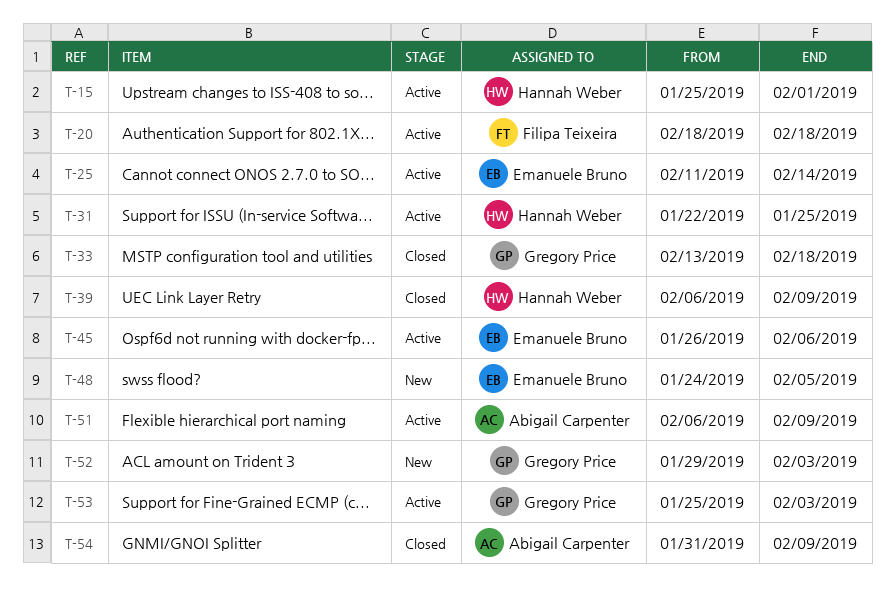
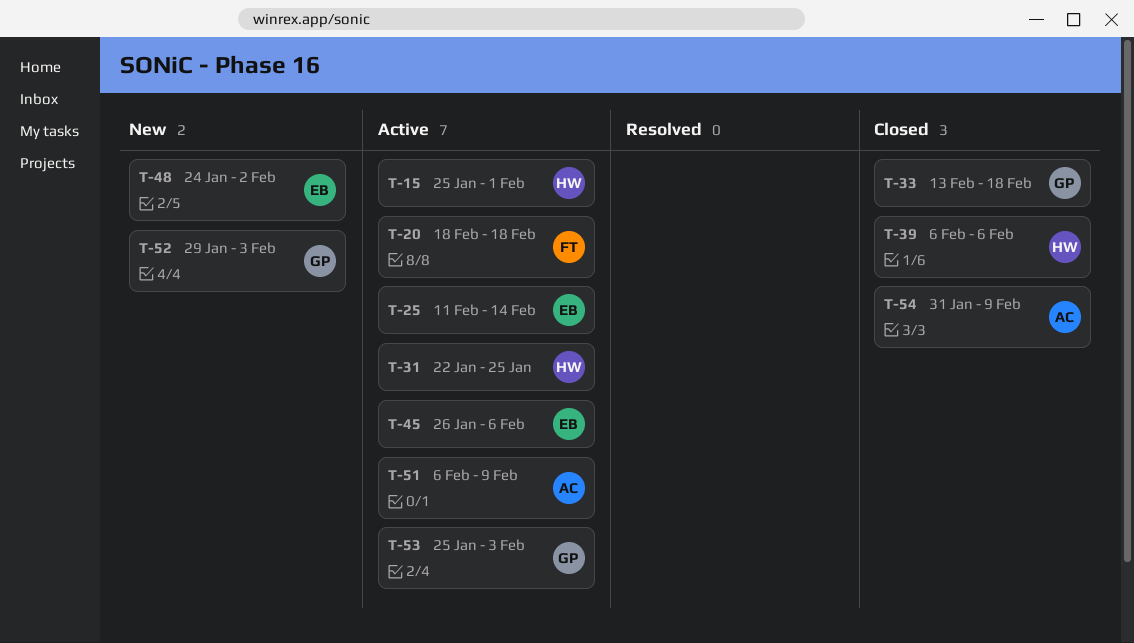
T-39, due: Feb 9 -> Feb 6
T-48, due: Feb 5 -> Feb 2

